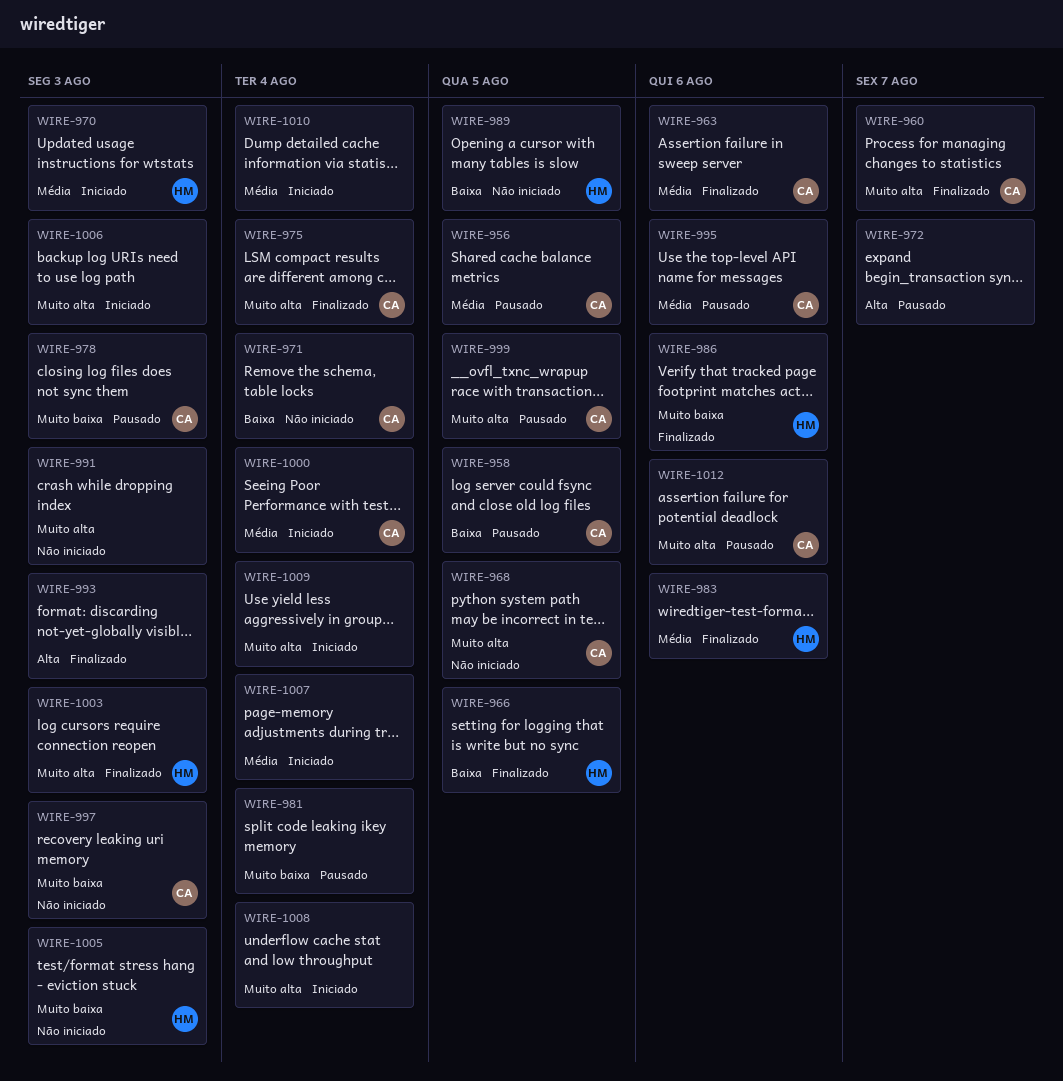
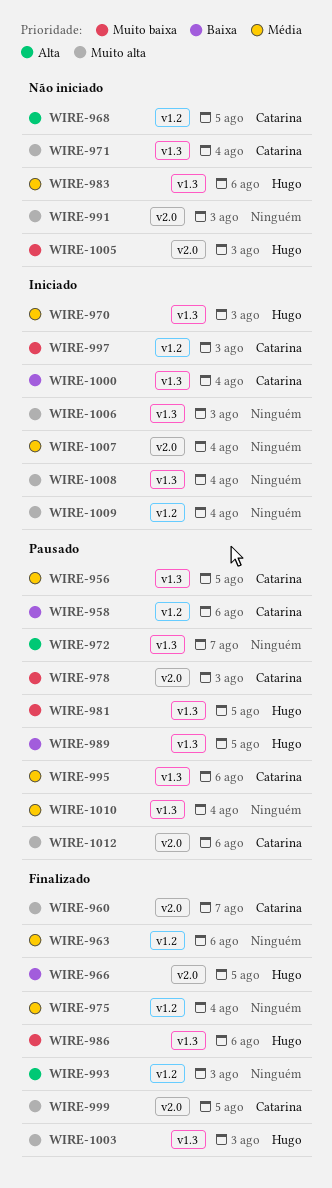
WIRE-958, due: Aug 5 -> Aug 6
WIRE-963, owner: Catarina -> none
WIRE-968, priority: Muito alta -> Alta
WIRE-971, priority: Baixa -> Muito alta
WIRE-975, owner: Catarina -> none
WIRE-975, priority: Muito alta -> Média
WIRE-981, owner: none -> Hugo
WIRE-981, due: Aug 4 -> Aug 5
WIRE-983, status: Finalizado -> Não iniciado
WIRE-989, status: Não iniciado -> Pausado
WIRE-997, status: Não iniciado -> Iniciado
WIRE-999, status: Pausado -> Finalizado
WIRE-1000, priority: Média -> Baixa
WIRE-1010, status: Iniciado -> Pausado

